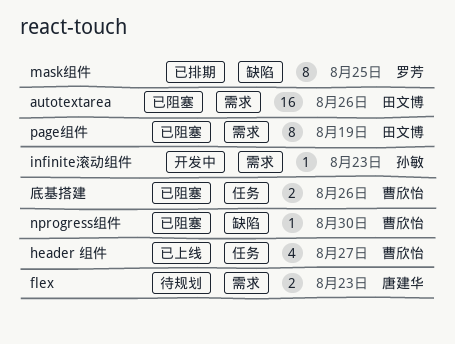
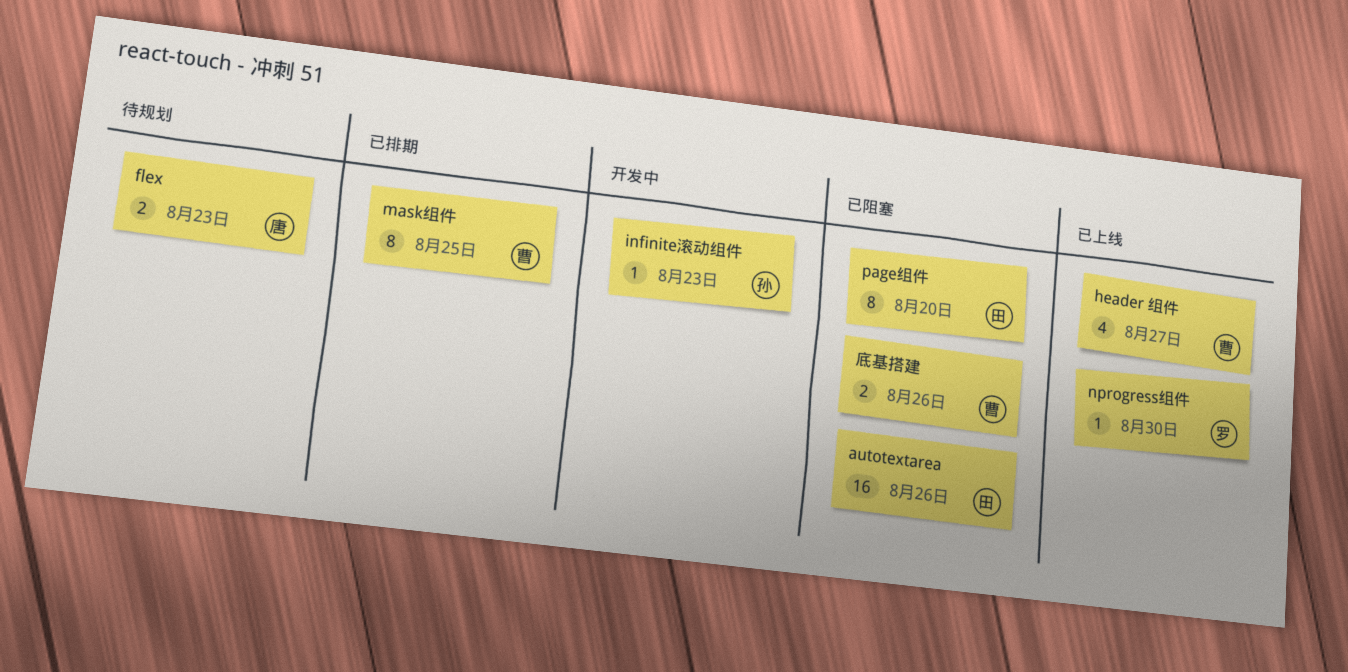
mask组件, owner: 罗芳 -> 曹欣怡
nprogress组件, status: 已阻塞 -> 已上线
nprogress组件, owner: 曹欣怡 -> 罗芳
page组件, due: Aug 19 -> Aug 20

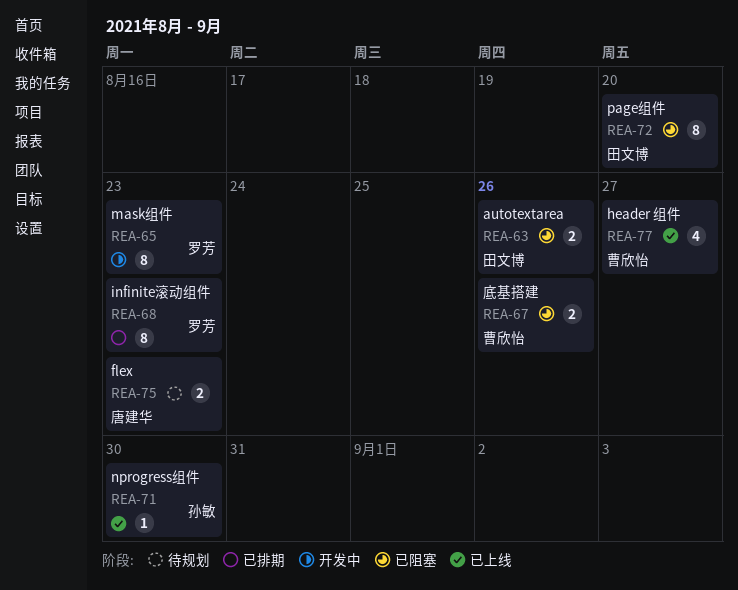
autotextarea, estimate: 16 -> 2
infinite滚动组件, status: 开发中 -> 已排期
infinite滚动组件, owner: 孙敏 -> 罗芳
infinite滚动组件, estimate: 1 -> 8
mask组件, status: 已排期 -> 开发中
mask组件, owner: 曹欣怡 -> 罗芳
mask组件, due: Aug 25 -> Aug 23
nprogress组件, owner: 罗芳 -> 孙敏

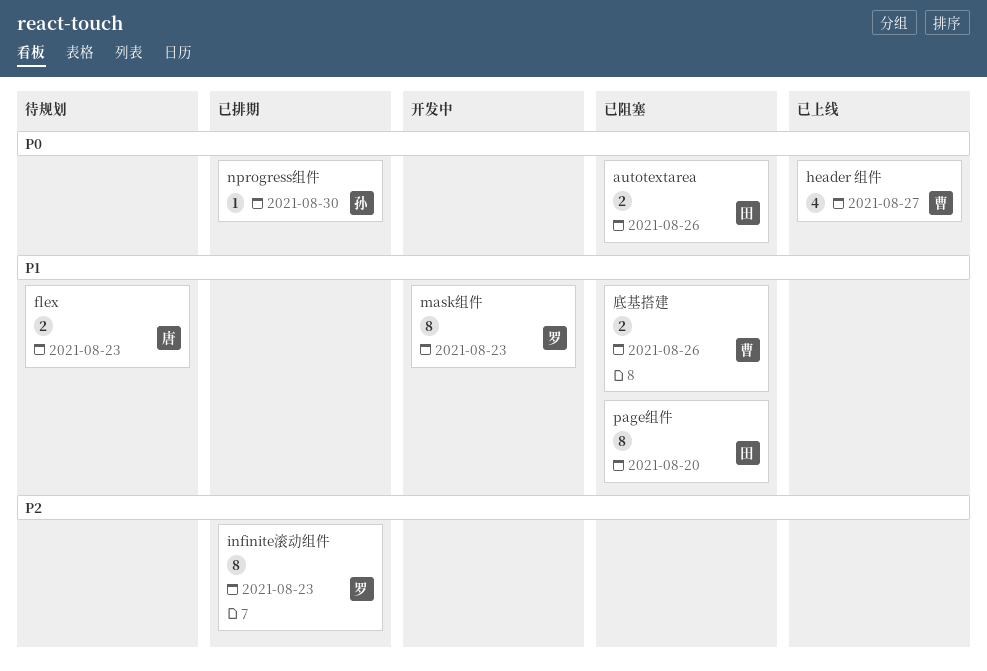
nprogress组件, status: 已上线 -> 已排期

